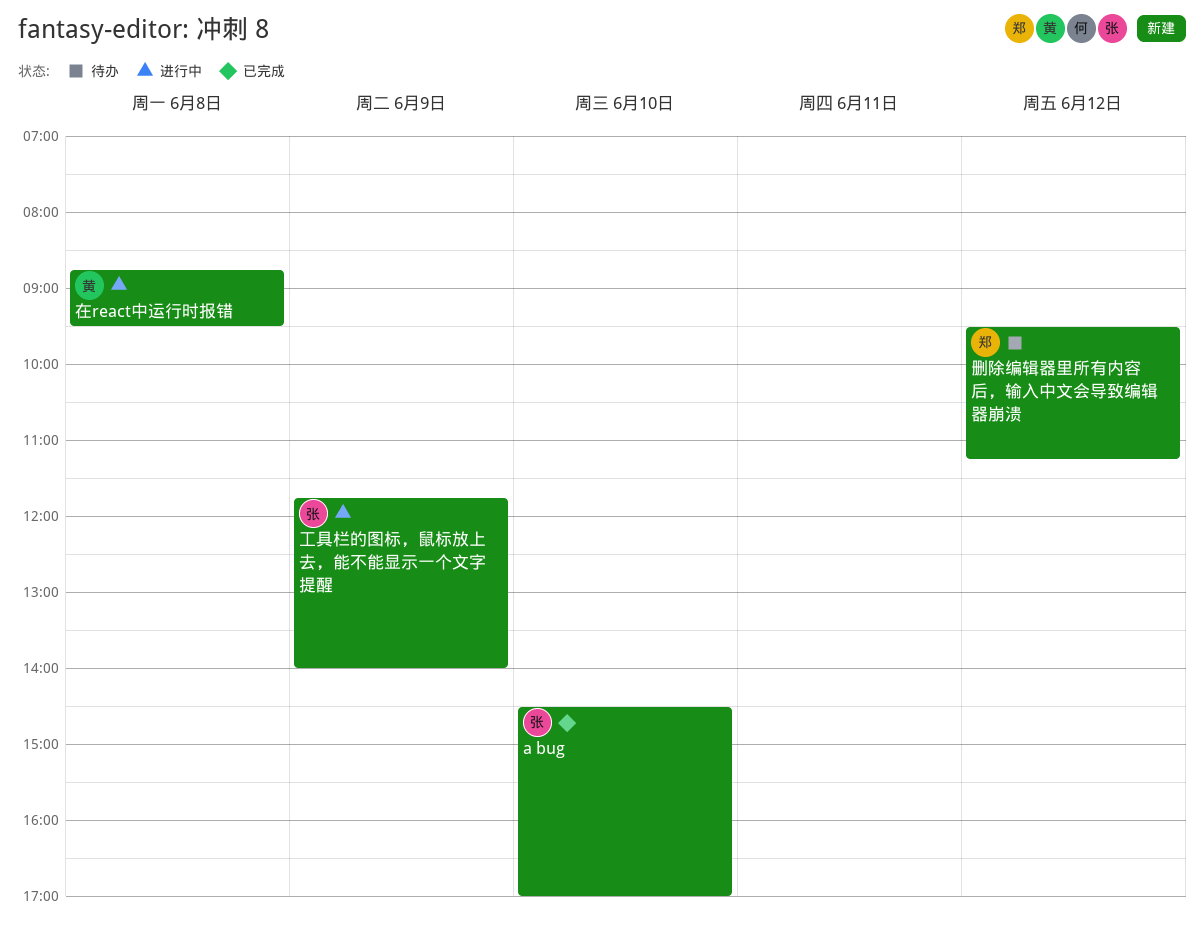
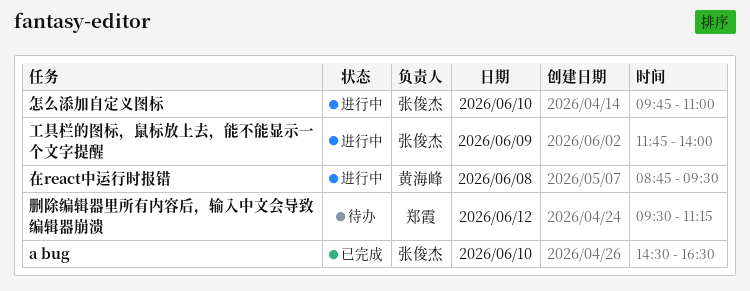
a bug, ends: 17:00 -> 16:30
怎么添加自定义图标: none -> present

